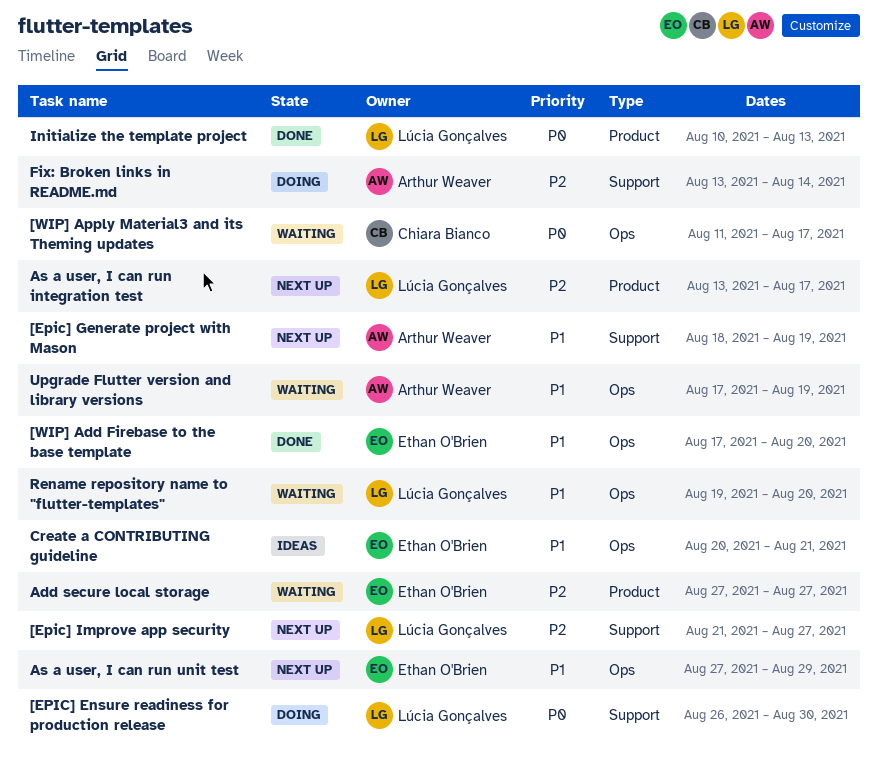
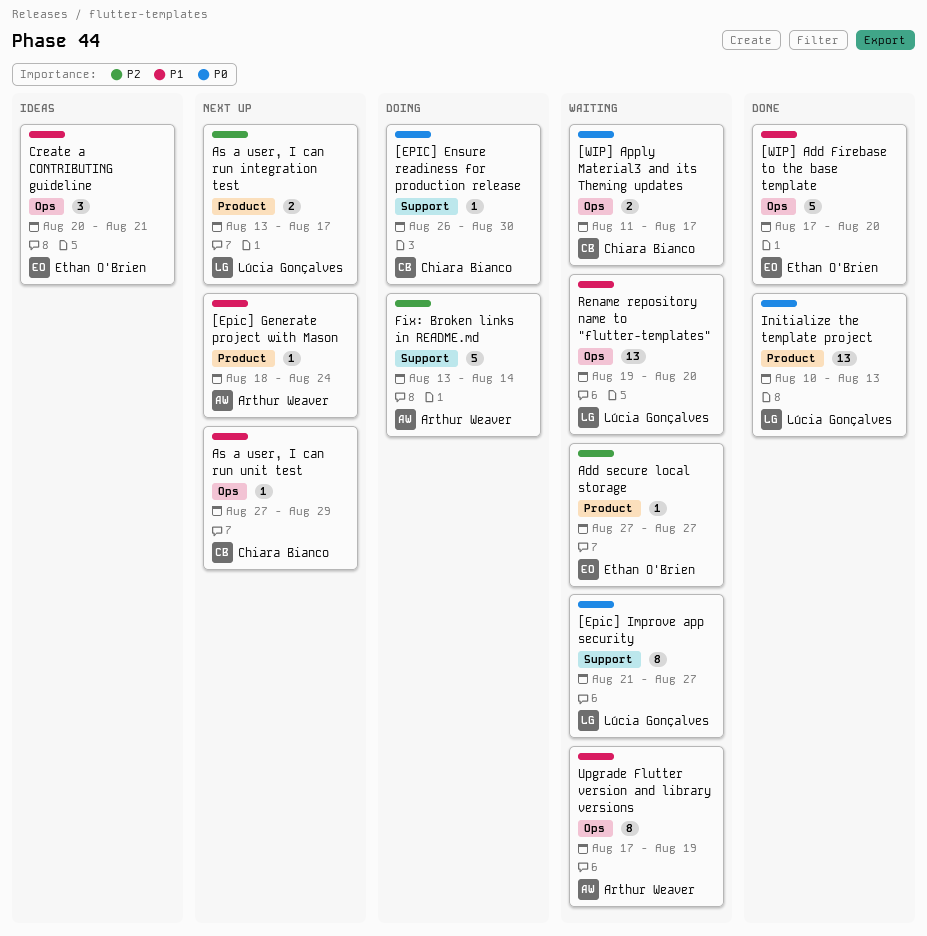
[EPIC] Ensure readiness for production release, owner: Lúcia Gonçalves -> Chiara Bianco
[Epic] Generate project with Mason, label: Support -> Product
[Epic] Generate project with Mason, due: Aug 19 -> Aug 24
[Epic] Improve app security, status: Next up -> Waiting
[Epic] Improve app security, priority: P2 -> P0
As a user, I can run unit test, owner: Ethan O'Brien -> Chiara Bianco

